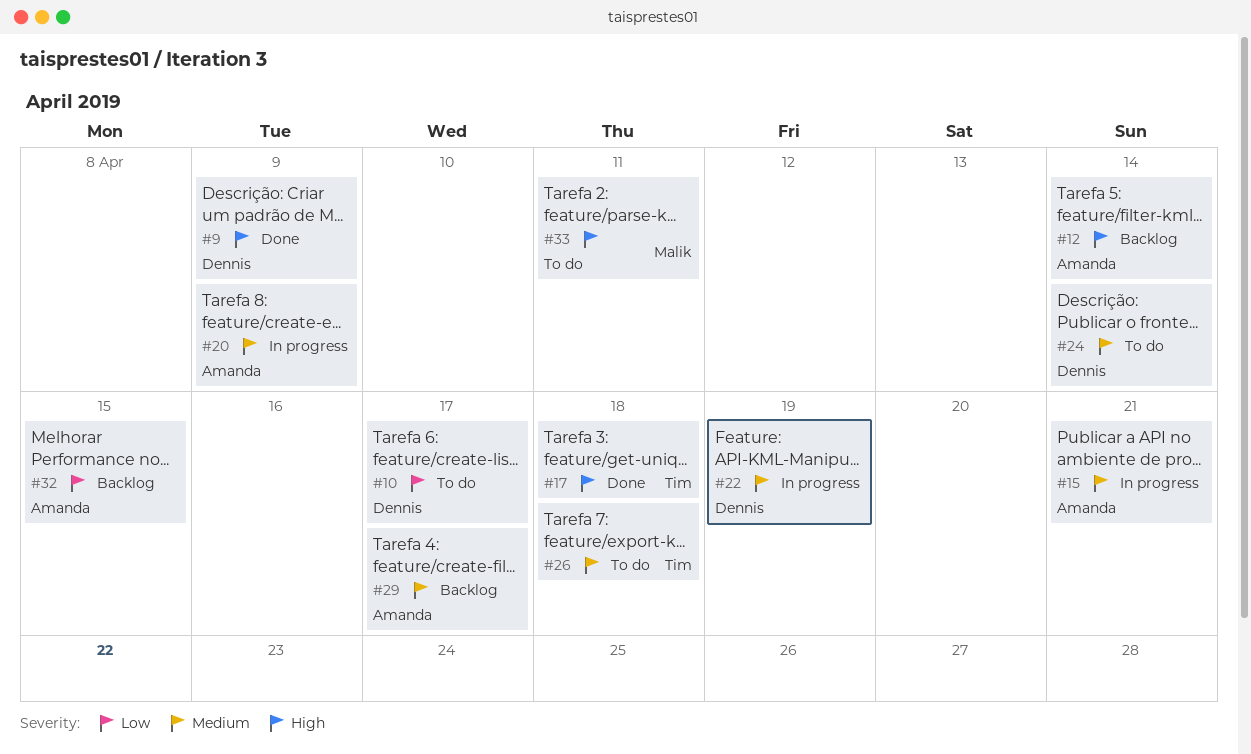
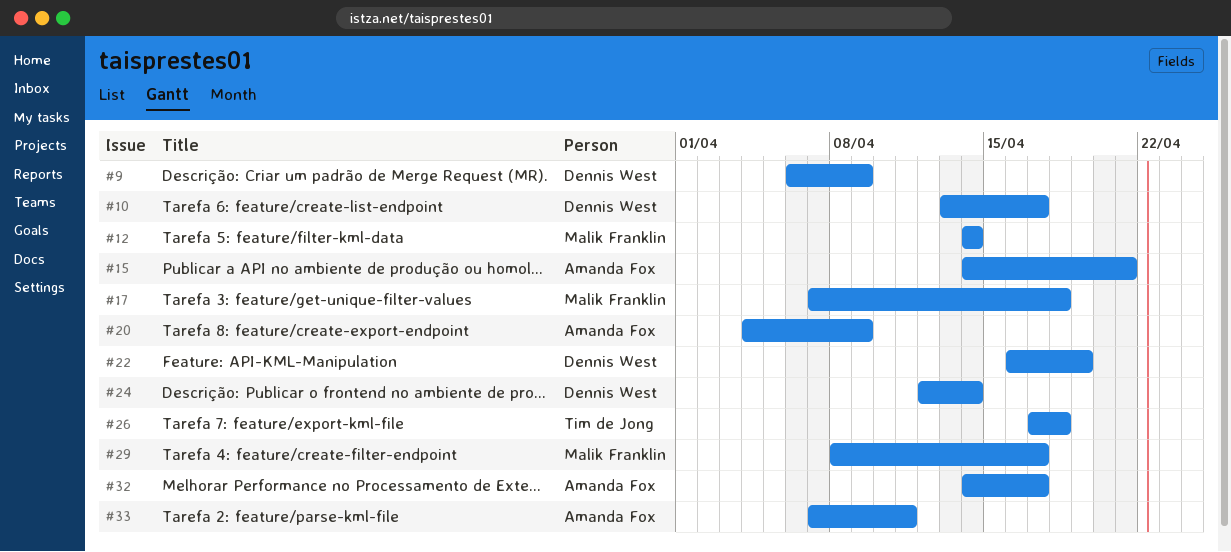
#12, owner: Amanda Fox -> Malik Franklin
#17, owner: Tim de Jong -> Malik Franklin
#29, owner: Amanda Fox -> Malik Franklin
#32, due: Apr 15 -> Apr 17
#33, owner: Malik Franklin -> Amanda Fox

